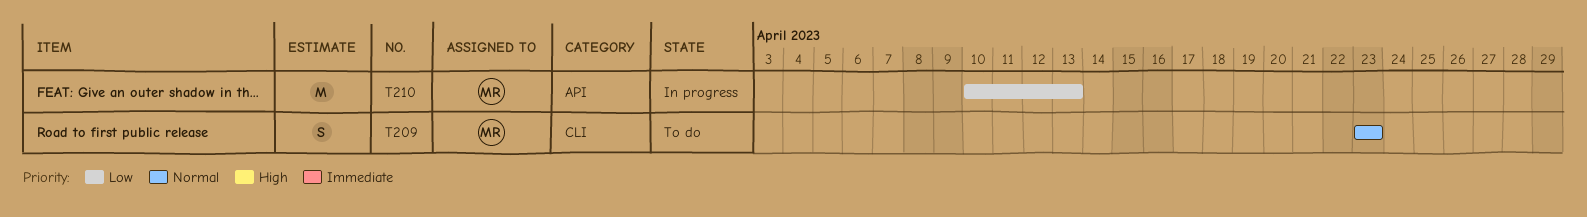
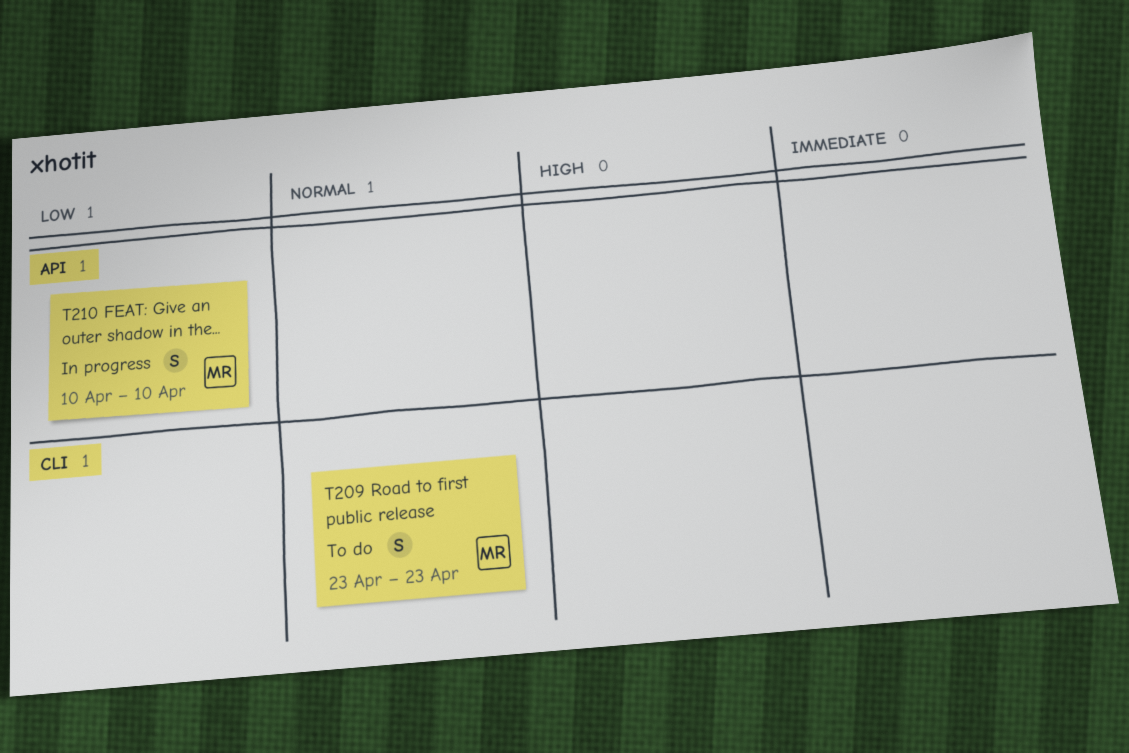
T210, estimate: M -> S
T210, due: Apr 13 -> Apr 10

